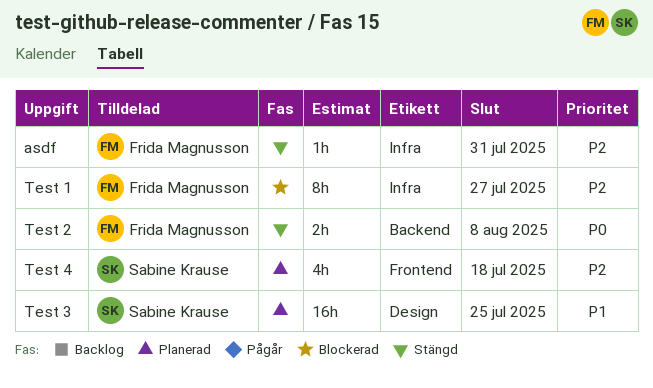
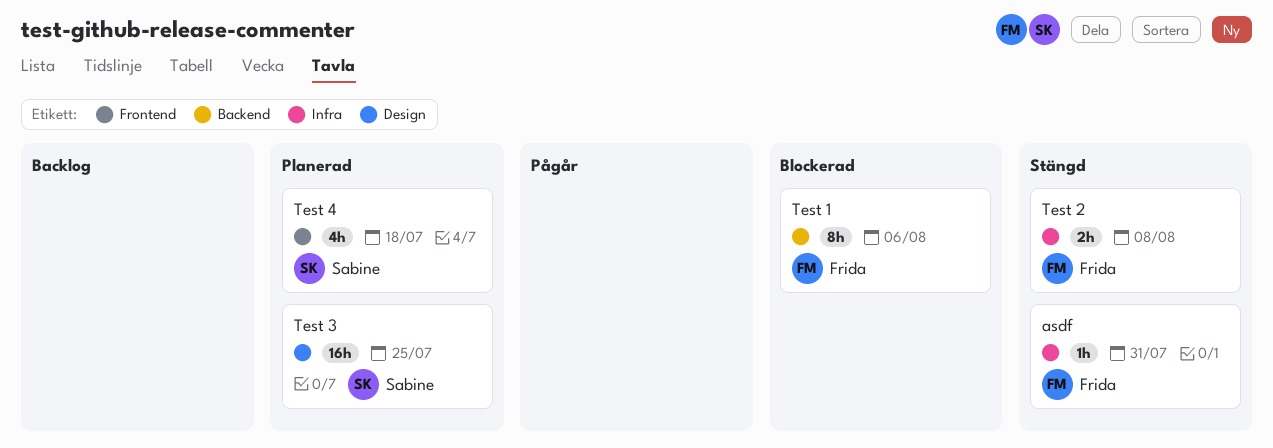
Test 1, label: Infra -> Backend
Test 1, due: Jul 27 -> Aug 6
Test 2, label: Backend -> Infra

